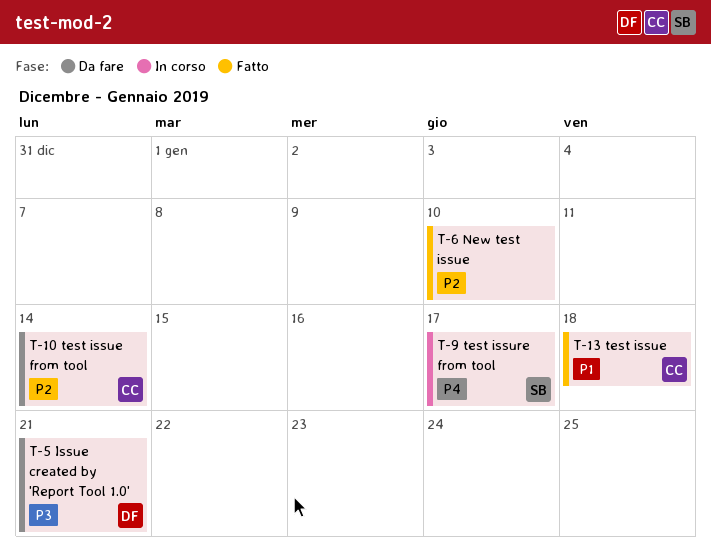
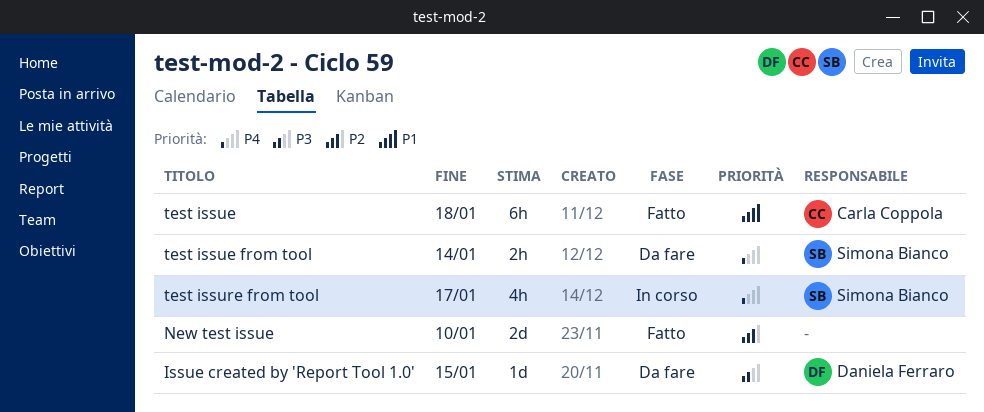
Issue created by 'Report Tool 1.0', due: Jan 21 -> Jan 15
test issue from tool, owner: Carla Coppola -> Simona Bianco
test issue from tool, priority: P2 -> P4

